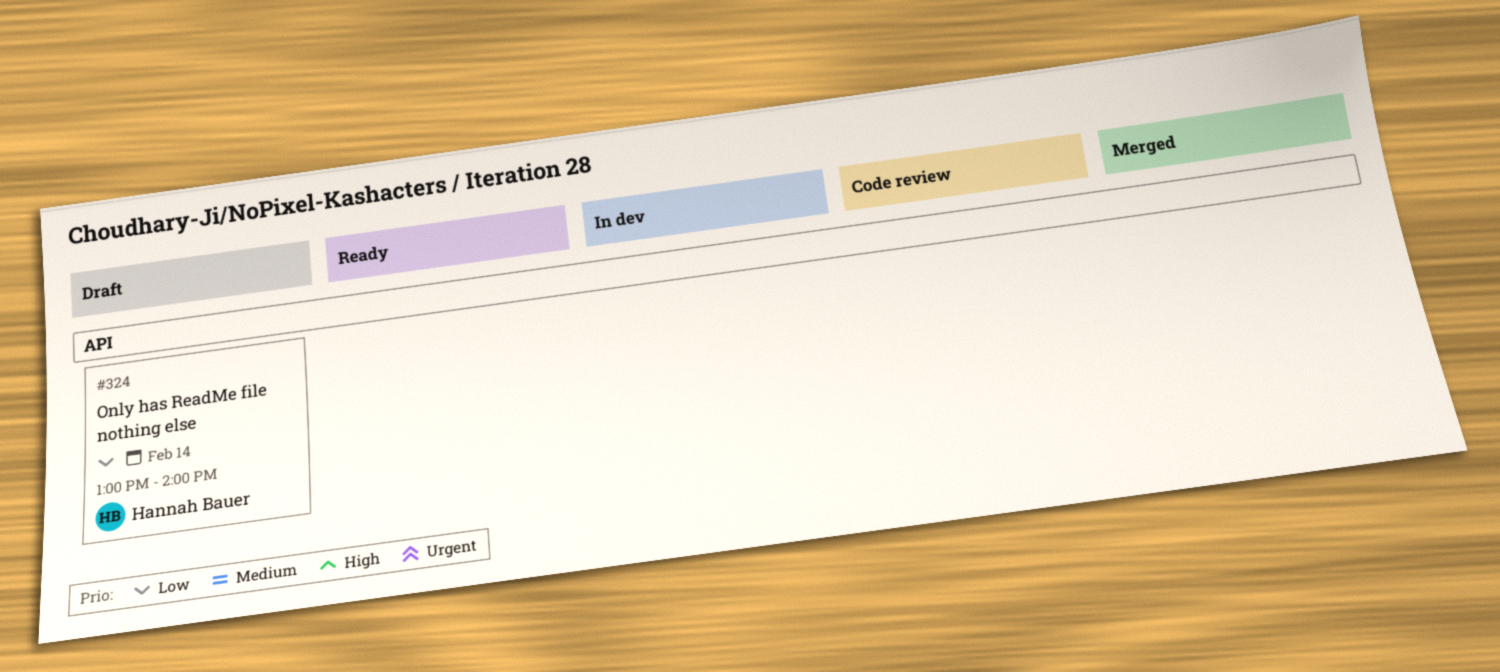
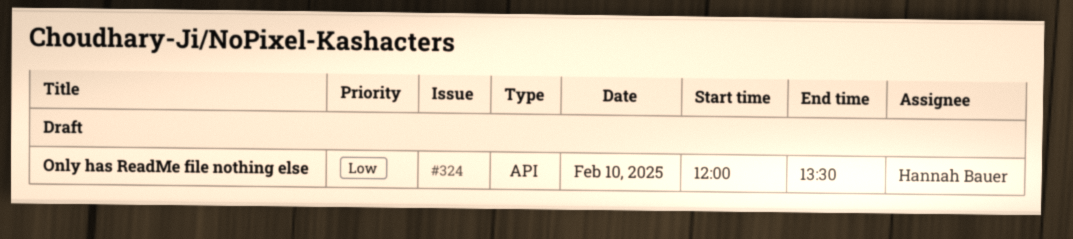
#324, day: Feb 14 -> Feb 10
#324, begins: 13:00 -> 12:00
#324, ends: 14:00 -> 13:30

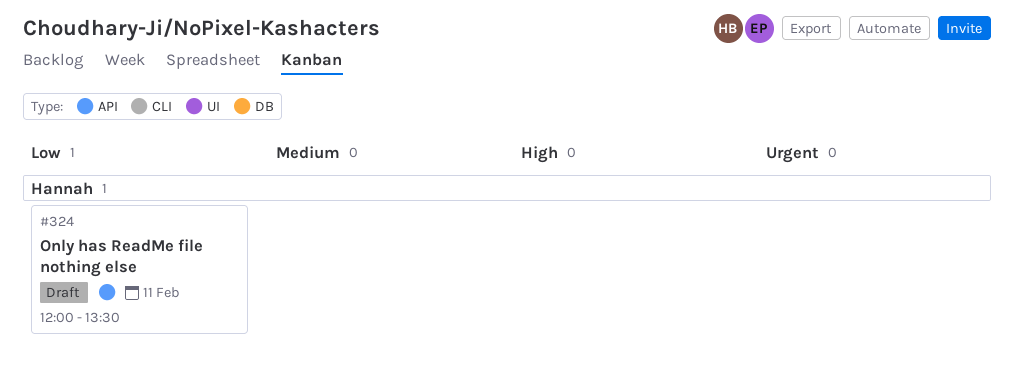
#324, day: Feb 10 -> Feb 11

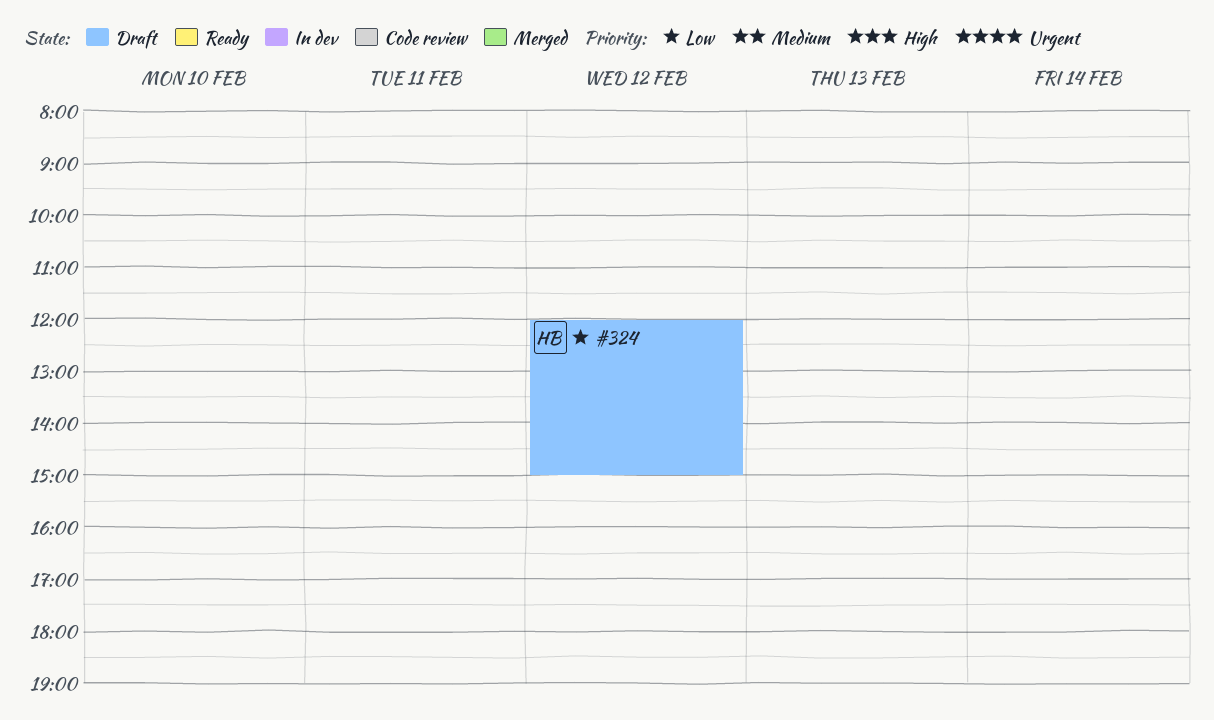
#324, day: Feb 11 -> Feb 12
#324, ends: 13:30 -> 15:00

